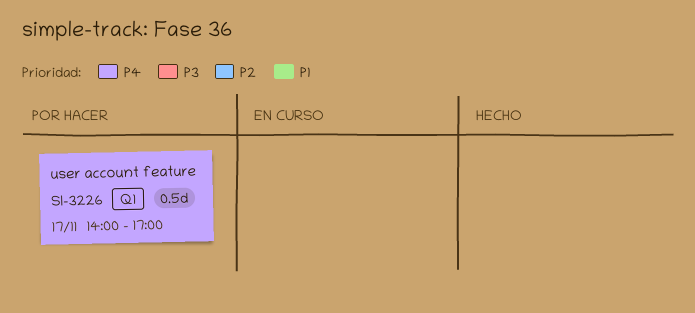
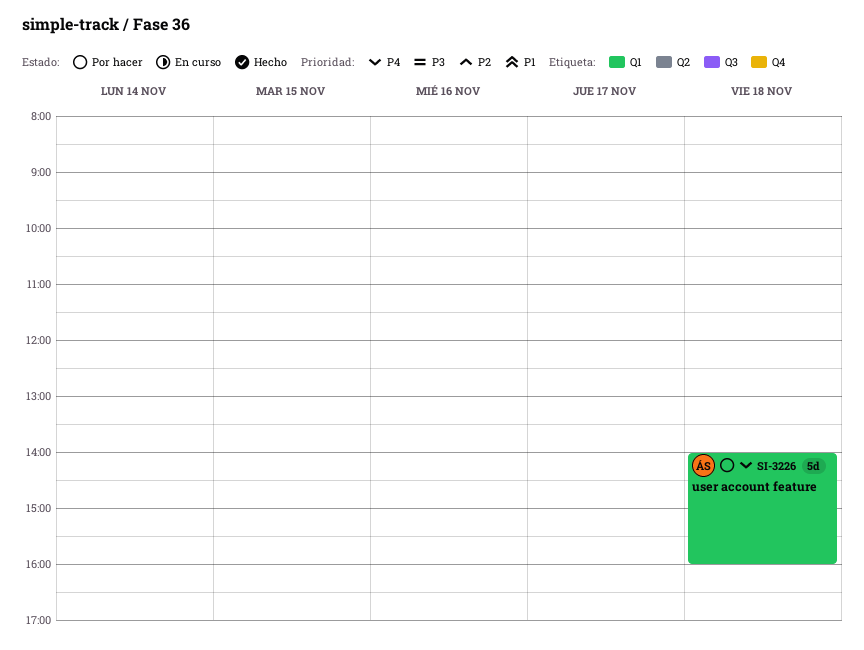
SI-3226, estimate: 0.5d -> 5d
SI-3226, day: Nov 17 -> Nov 18
SI-3226, ends: 17:00 -> 16:00

